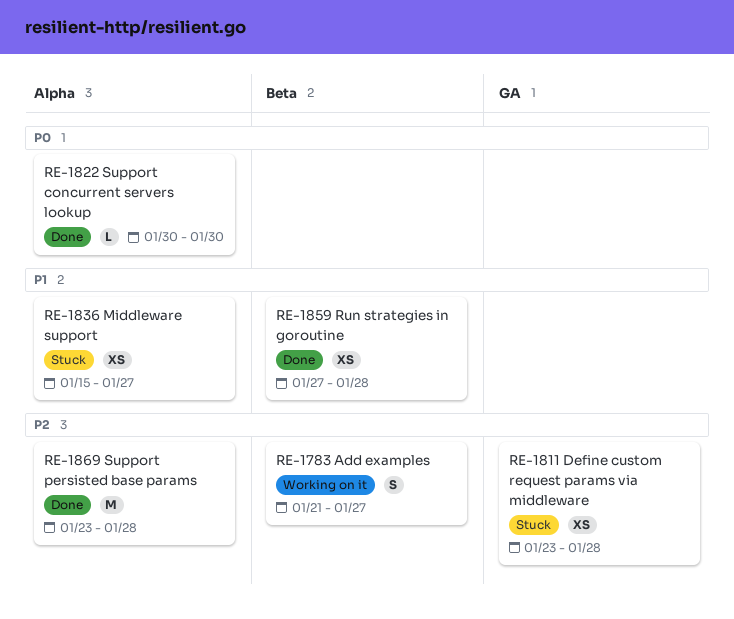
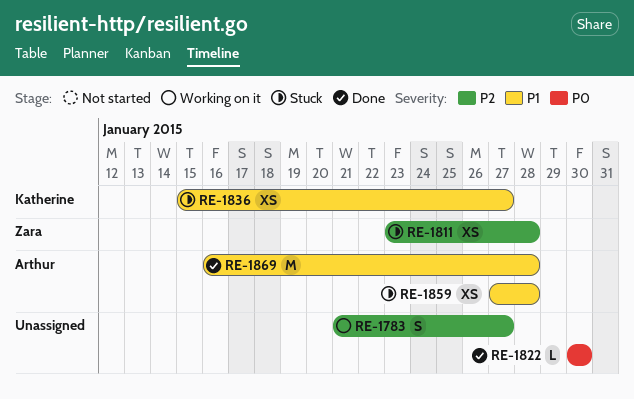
RE-1859, status: Done -> Stuck
RE-1869, priority: P2 -> P1
RE-1869, start: Jan 23 -> Jan 16

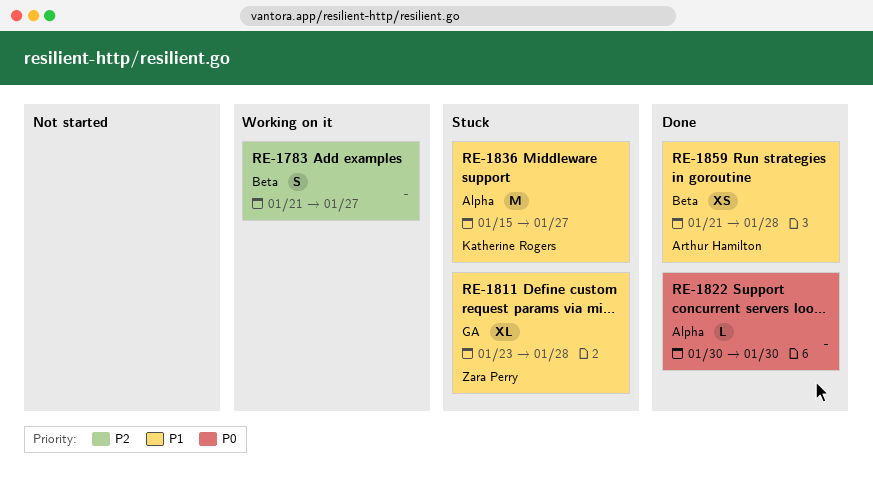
RE-1811, priority: P2 -> P1
RE-1811, estimate: XS -> XL
RE-1836, estimate: XS -> M
RE-1859, status: Stuck -> Done
RE-1859, start: Jan 27 -> Jan 21
RE-1869: present -> none

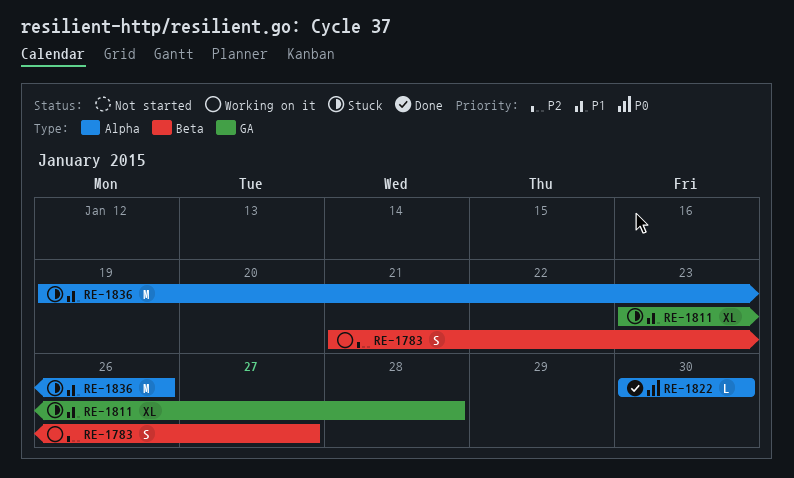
RE-1836, start: Jan 15 -> Jan 19
RE-1836, due: Jan 27 -> Jan 26
RE-1859: present -> none

